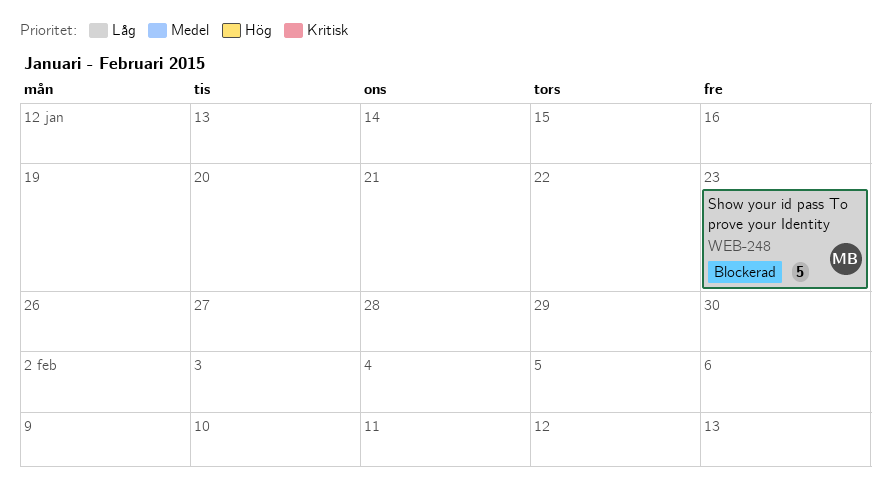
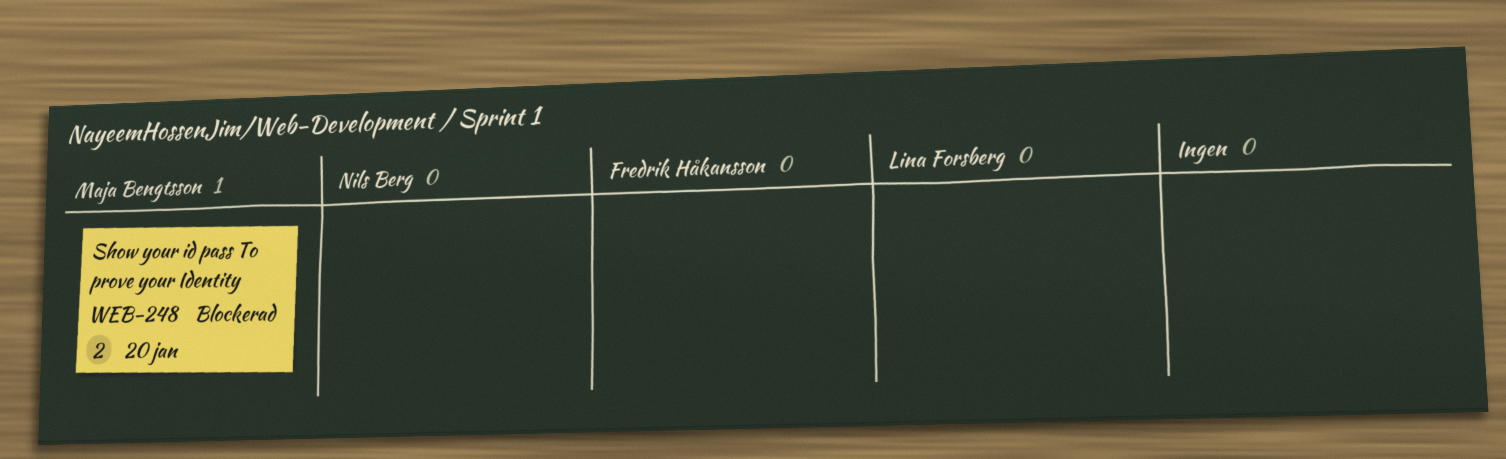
WEB-248, estimate: 5 -> 2
WEB-248, due: Jan 23 -> Jan 20

